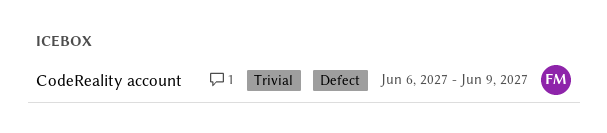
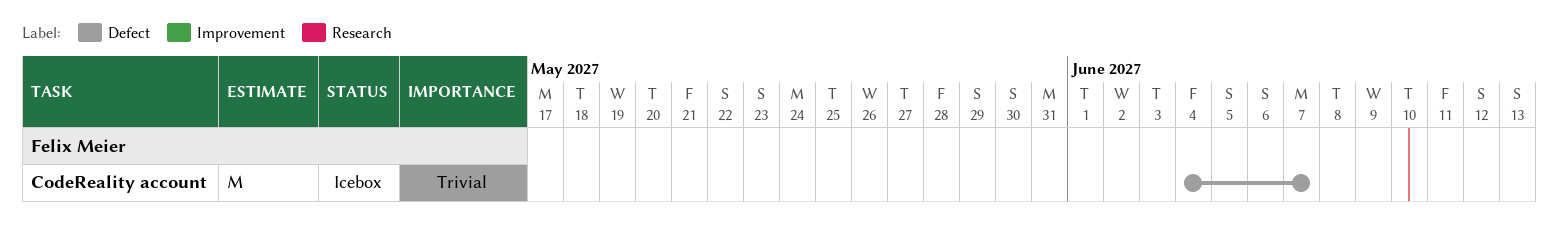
CodeReality account, start: Jun 6 -> Jun 4
CodeReality account, due: Jun 9 -> Jun 7

